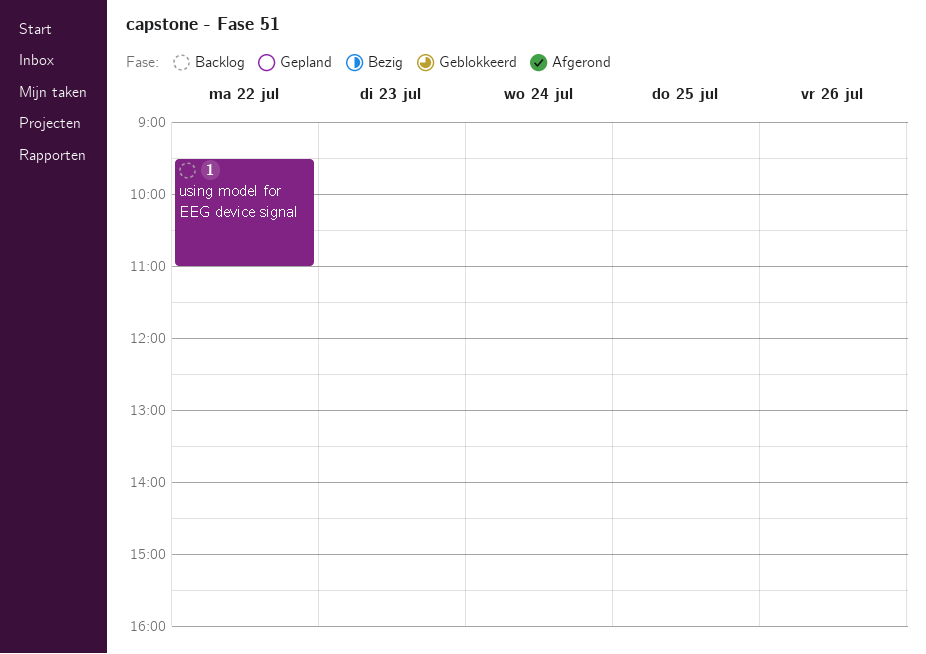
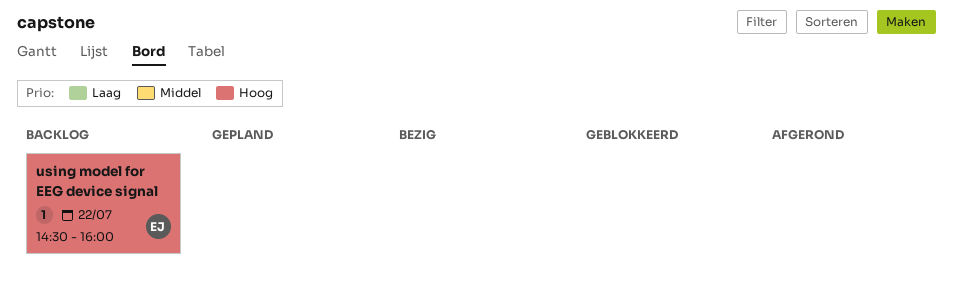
using model for EEG device signal, begins: 09:30 -> 14:30
using model for EEG device signal, ends: 11:00 -> 16:00

